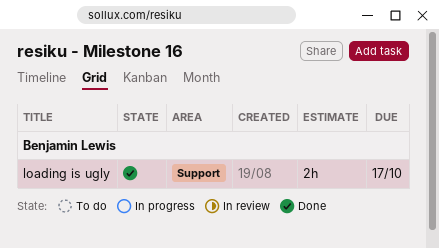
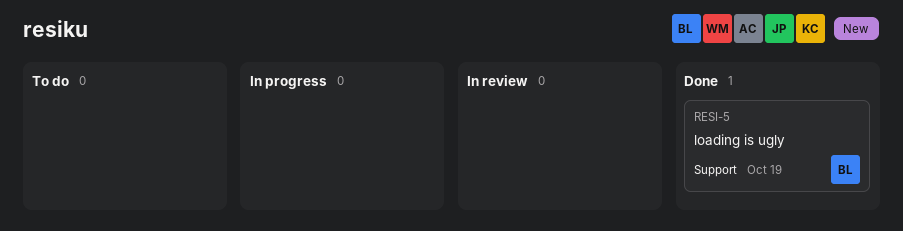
loading is ugly, due: Oct 17 -> Oct 19

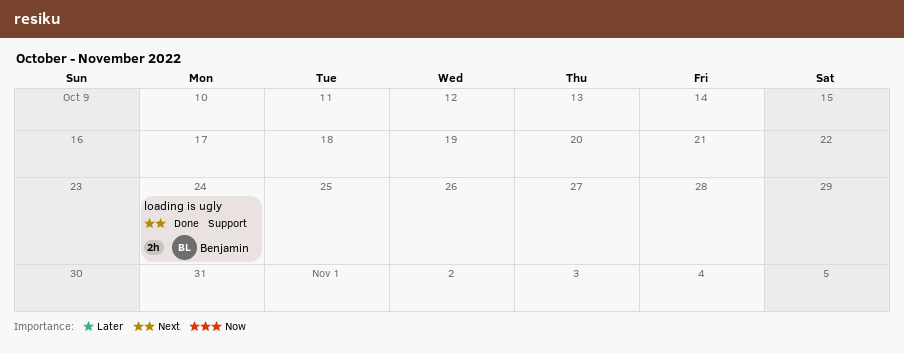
loading is ugly, due: Oct 19 -> Oct 24

